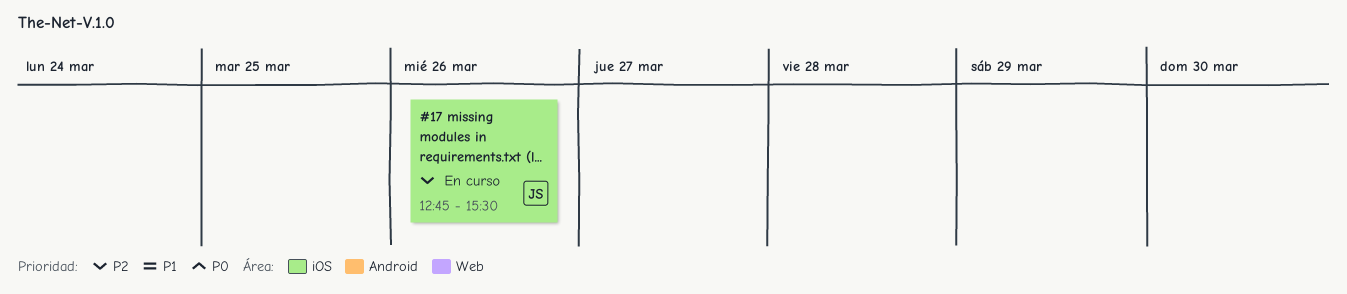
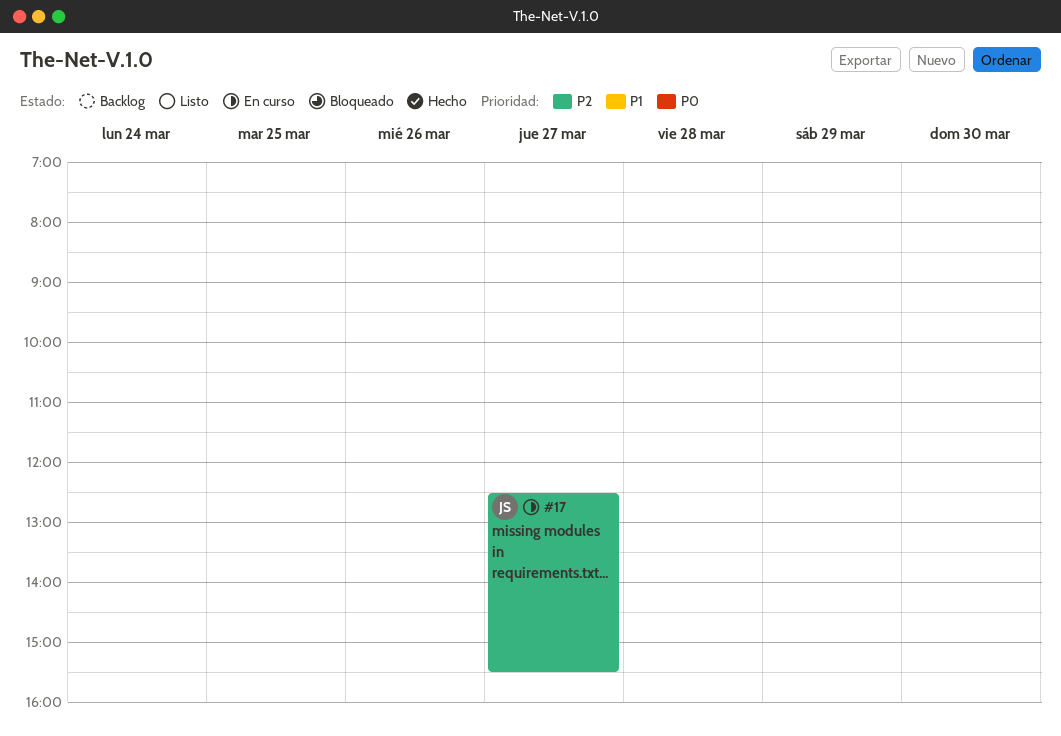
#17, day: Mar 26 -> Mar 27
#17, begins: 12:45 -> 12:30

